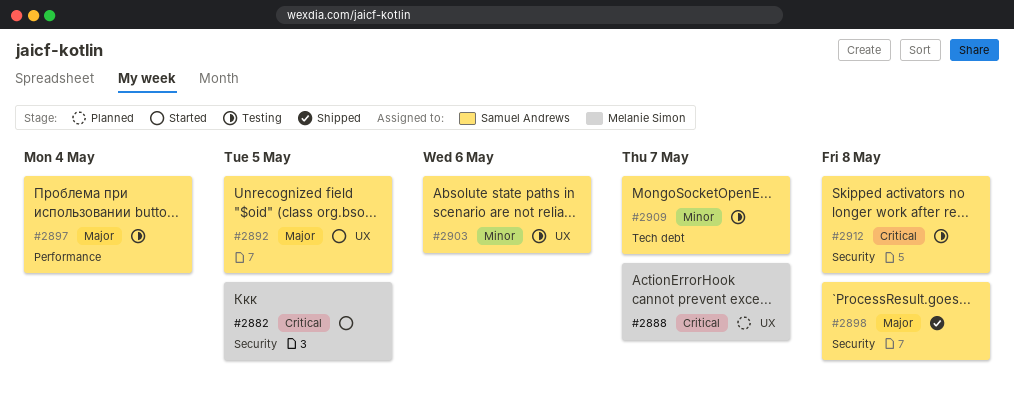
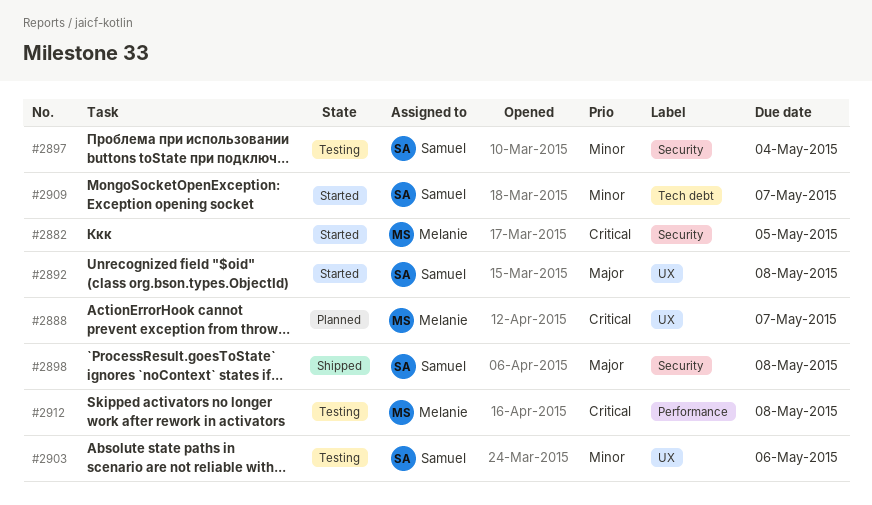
#2892, due: May 5 -> May 8
#2897, priority: Major -> Minor
#2897, label: Performance -> Security
#2909, status: Testing -> Started
#2912, owner: Samuel Andrews -> Melanie Simon
#2912, label: Security -> Performance

